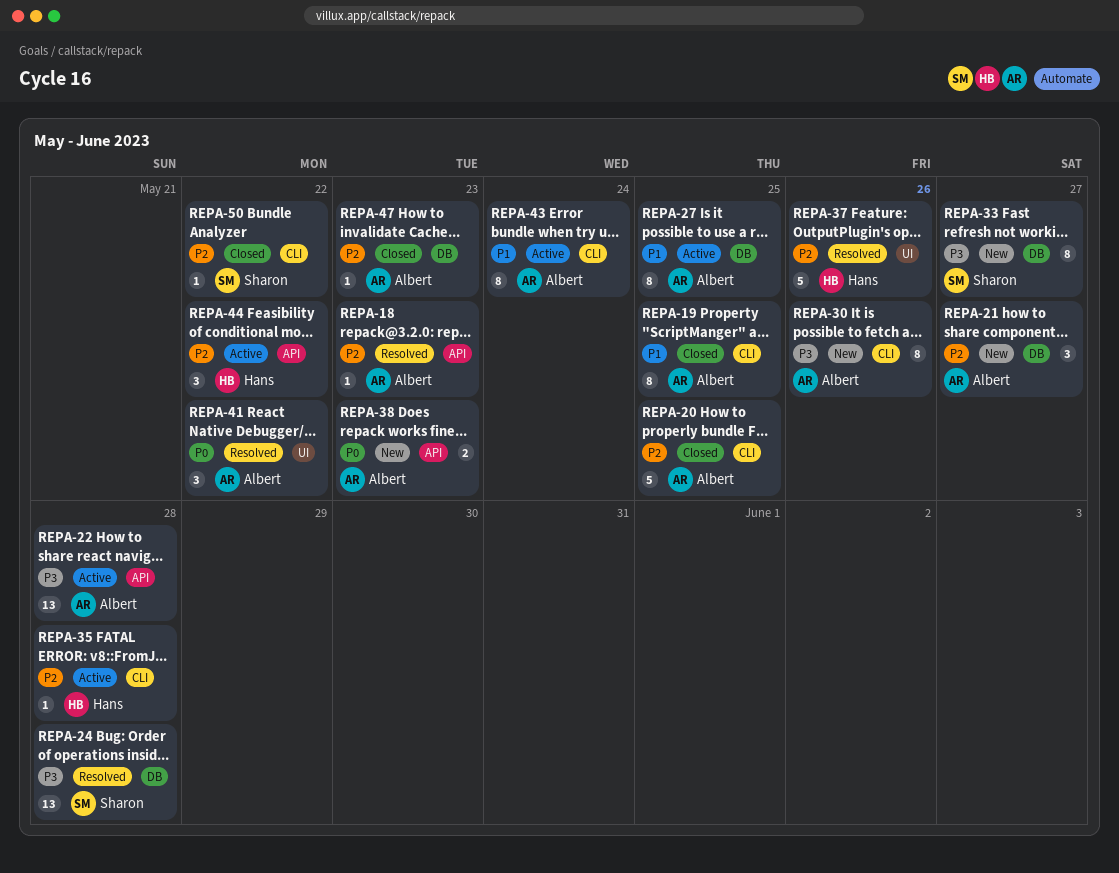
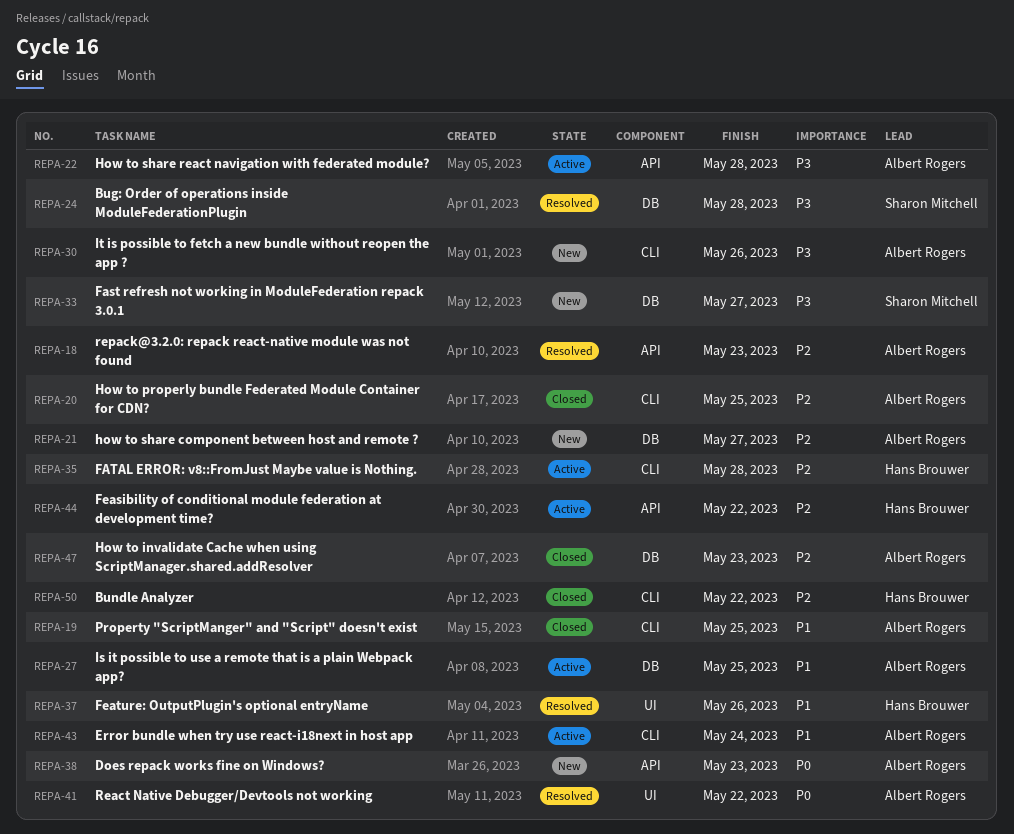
REPA-37, priority: P2 -> P1
REPA-50, owner: Sharon Mitchell -> Hans Brouwer

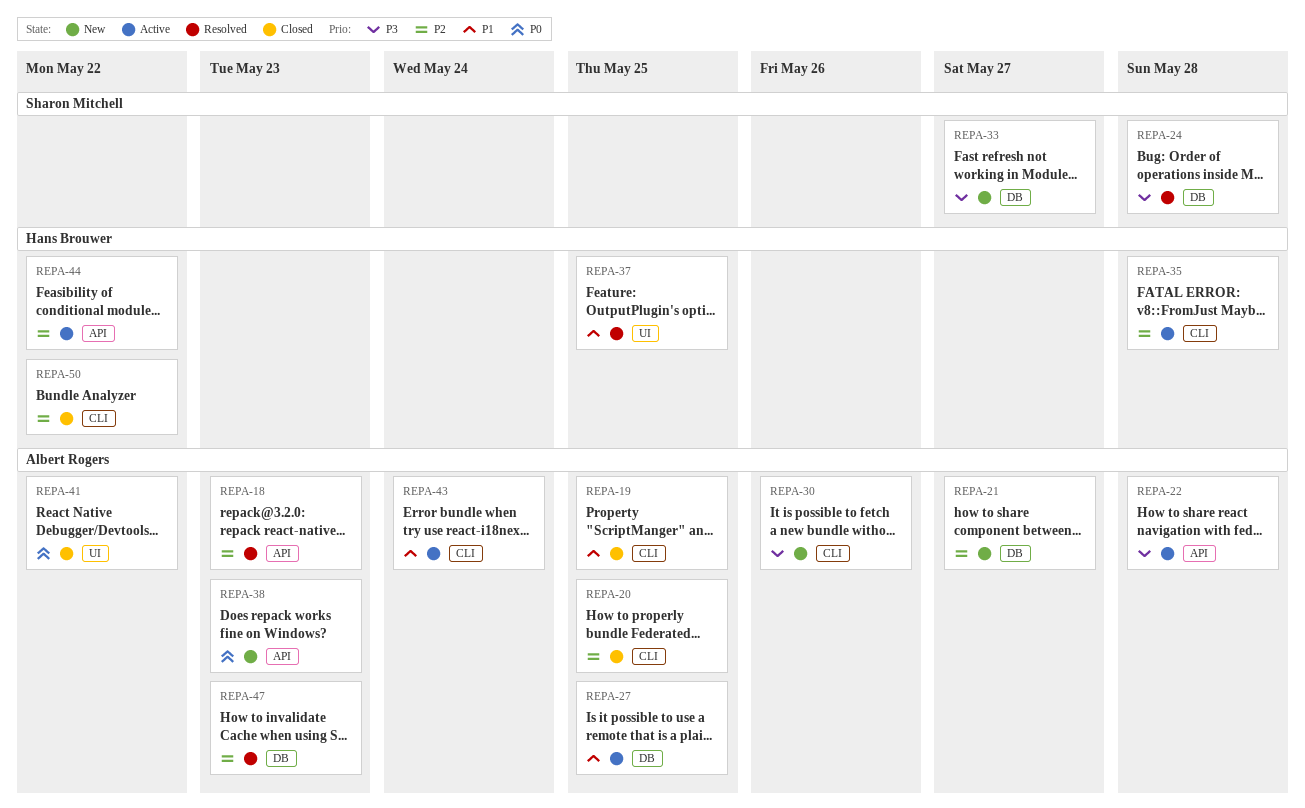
REPA-37, due: May 26 -> May 25
REPA-41, status: Resolved -> Closed
REPA-47, status: Closed -> Resolved

